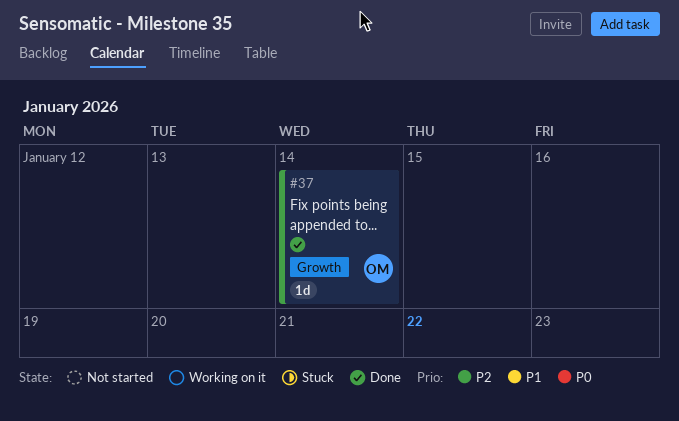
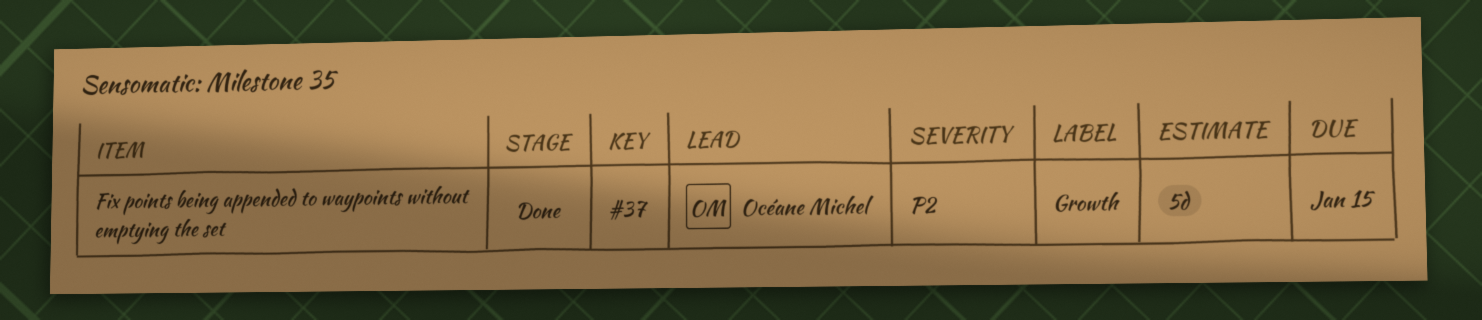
#37, estimate: 1d -> 5d
#37, due: Jan 14 -> Jan 15

